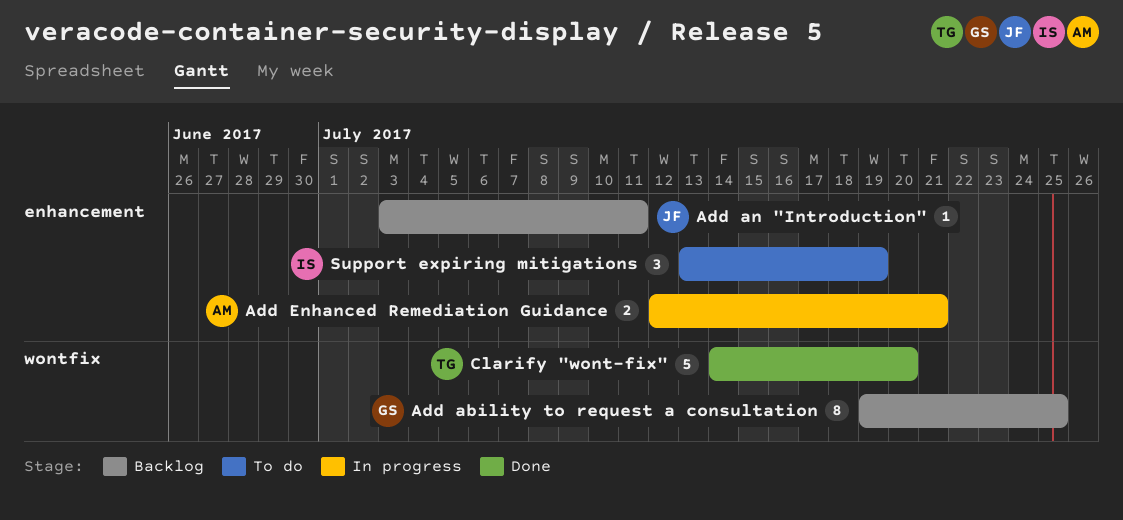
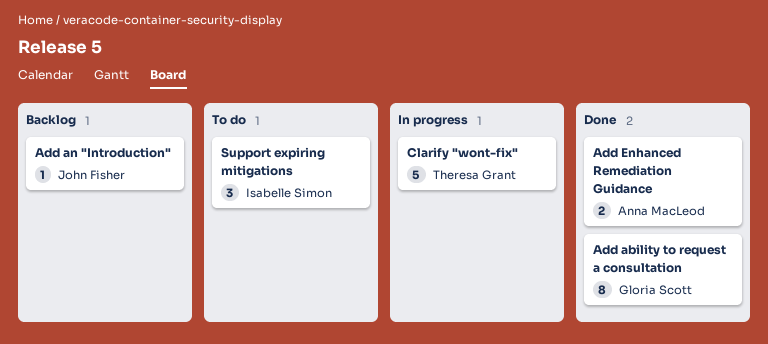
Add ability to request a consultation, status: Backlog -> Done
Add Enhanced Remediation Guidance, status: In progress -> Done
Clarify "wont-fix", status: Done -> In progress

